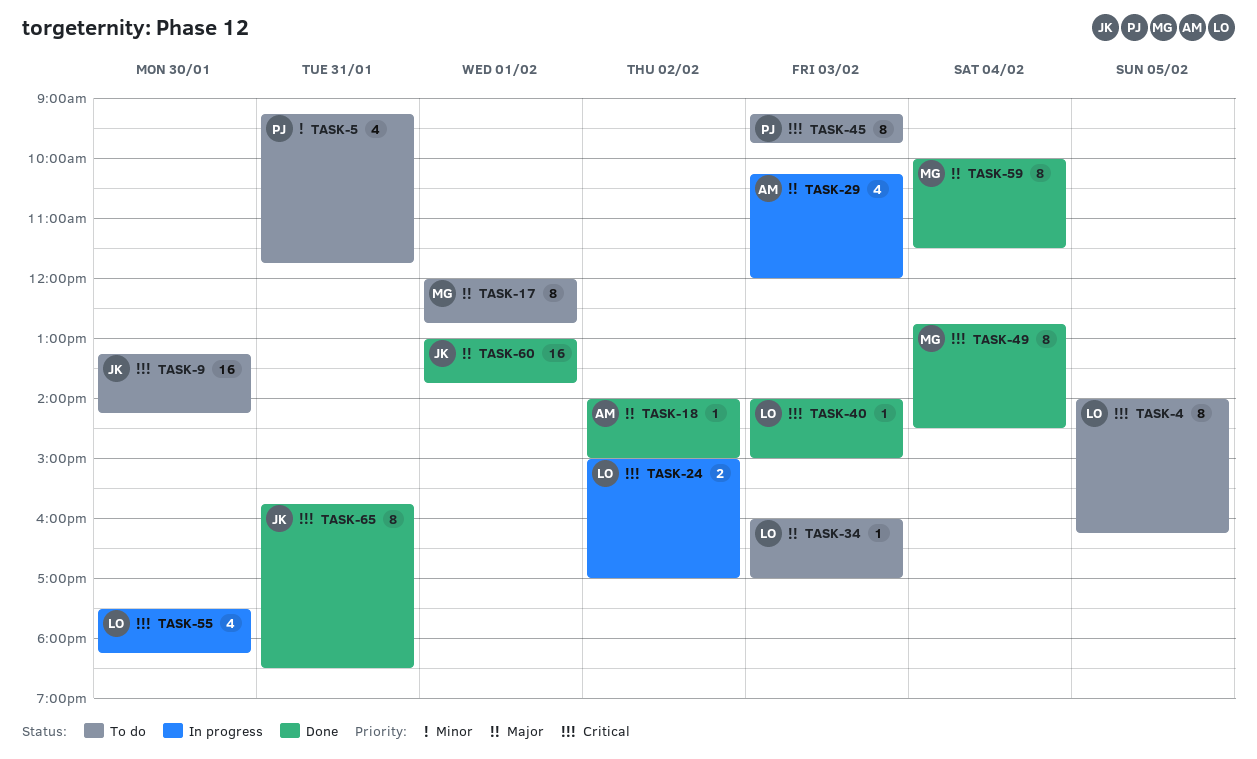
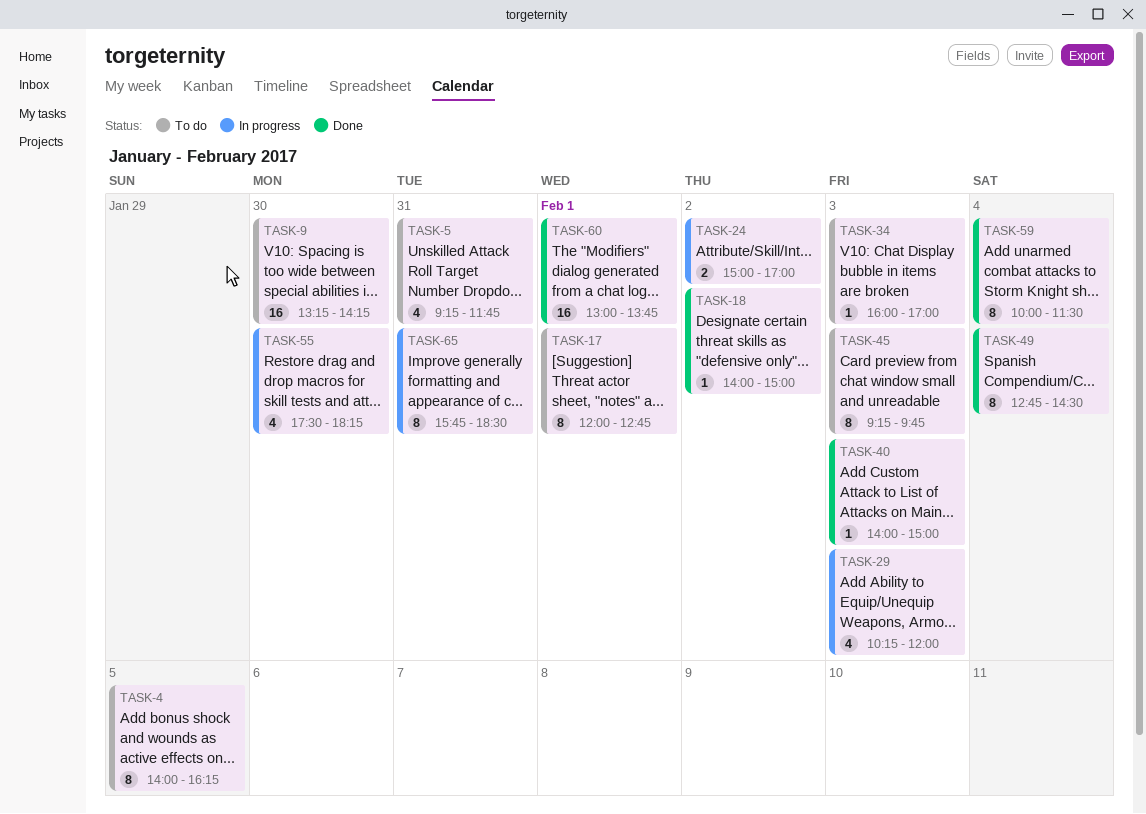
TASK-65, status: Done -> In progress

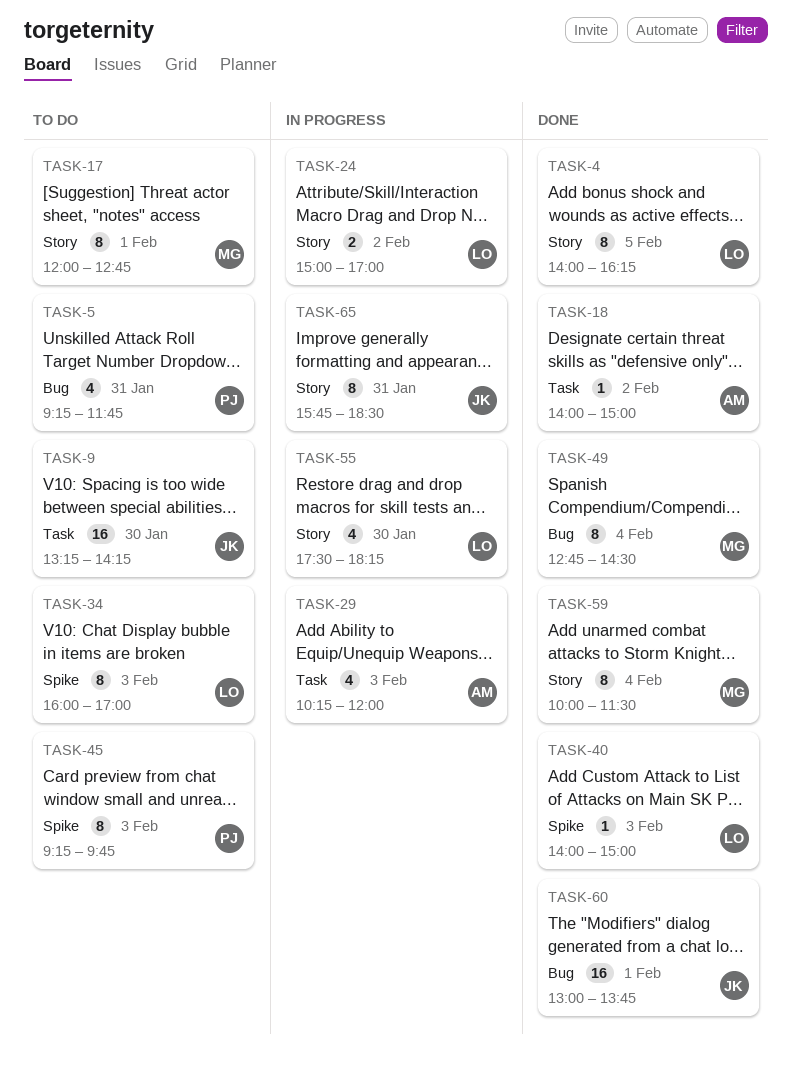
TASK-4, status: To do -> Done
TASK-34, estimate: 1 -> 8

